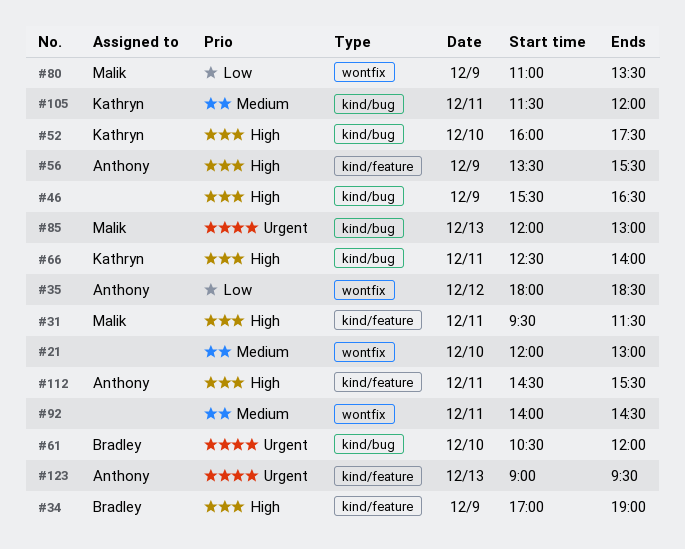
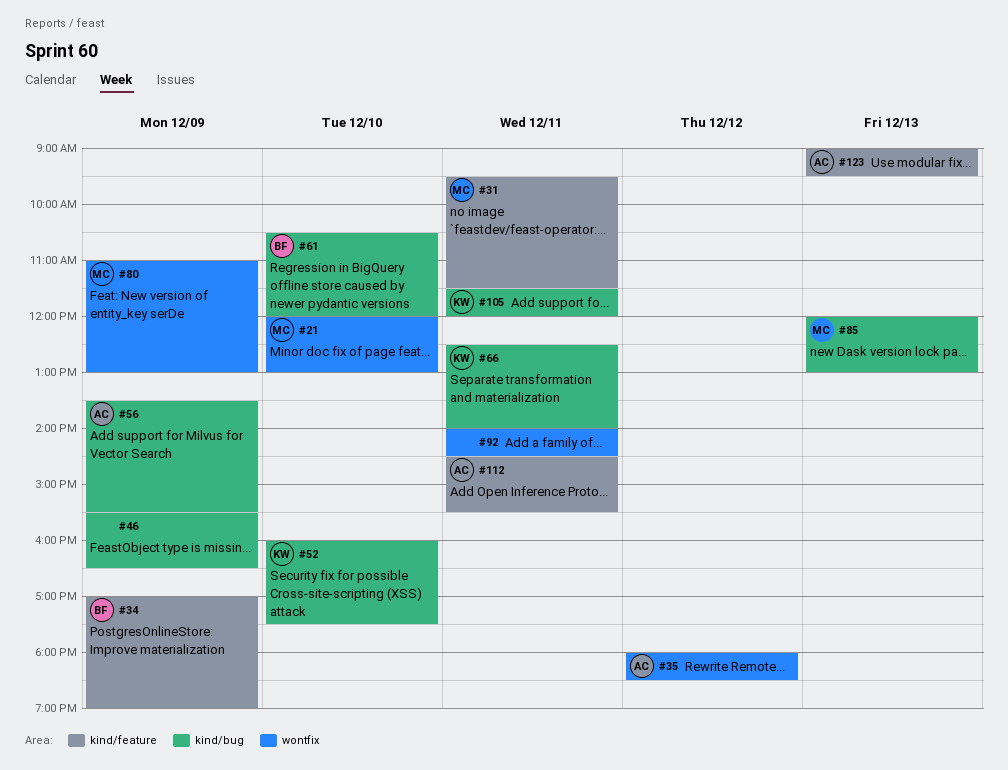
#21, owner: none -> Malik
#56, label: kind/feature -> kind/bug
#80, ends: 13:30 -> 13:00

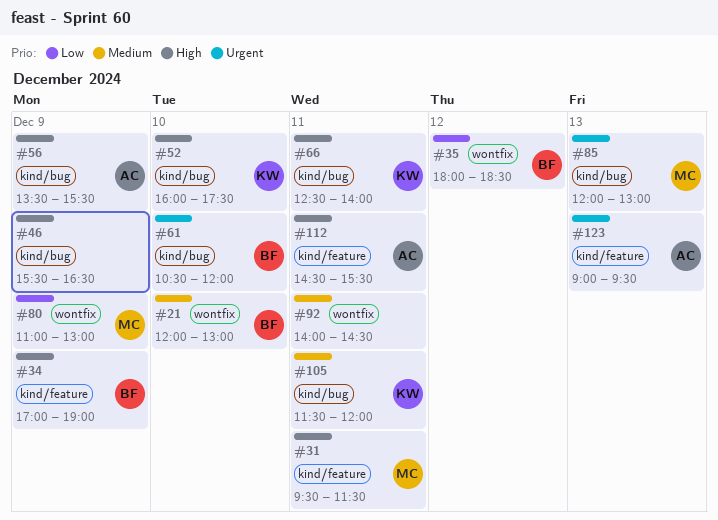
#21, owner: MC -> BF
#35, owner: AC -> BF

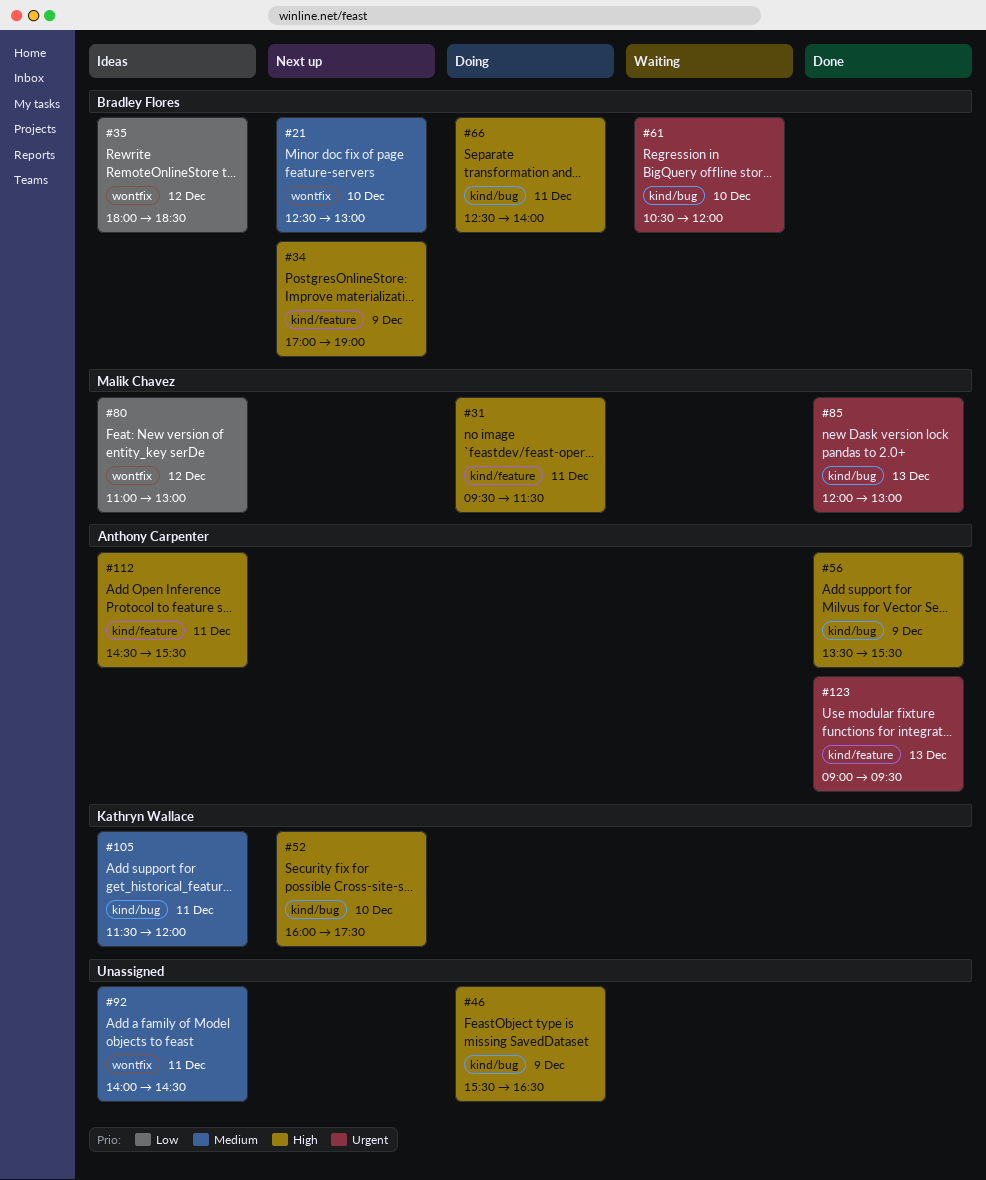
#21, begins: 12:00 -> 12:30
#66, owner: Kathryn Wallace -> Bradley Flores
#80, day: Dec 9 -> Dec 12

